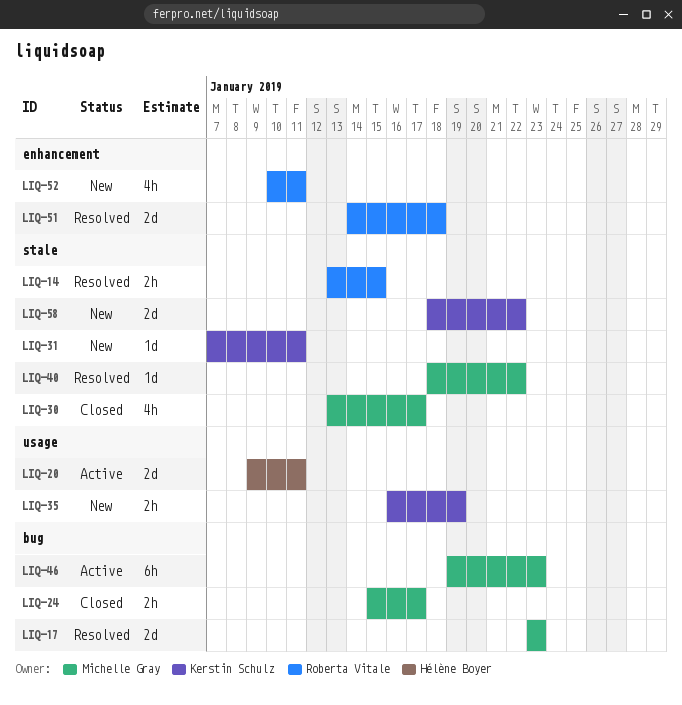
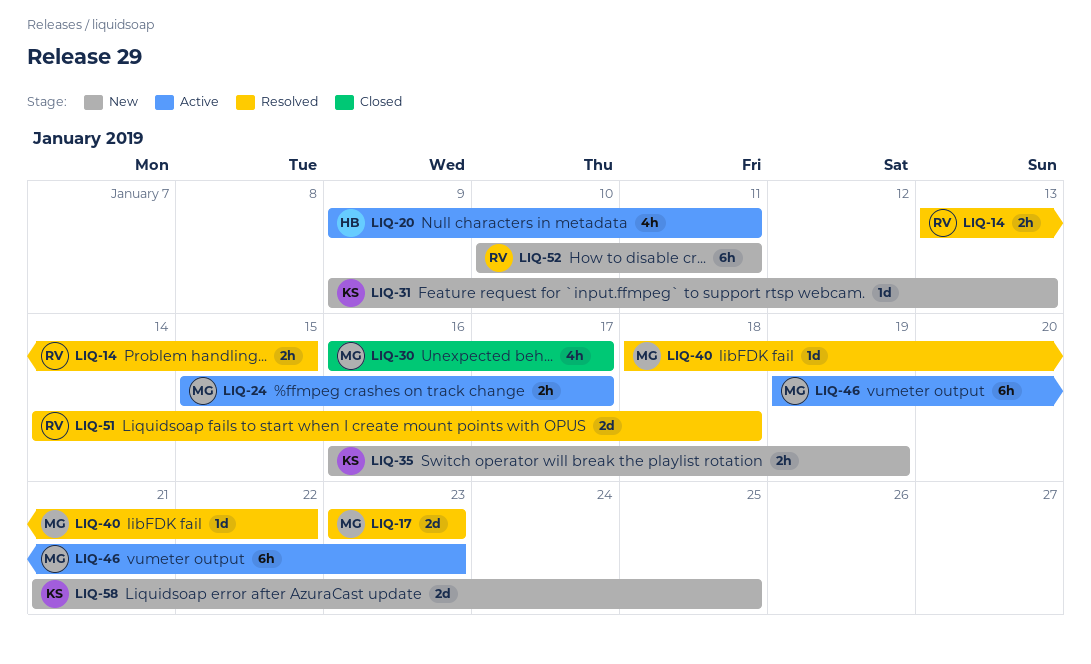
LIQ-20, estimate: 2d -> 4h
LIQ-24, status: Closed -> Active
LIQ-30, start: Jan 13 -> Jan 16
LIQ-31, start: Jan 7 -> Jan 9
LIQ-31, due: Jan 11 -> Jan 13
LIQ-52, estimate: 4h -> 6h
LIQ-58, start: Jan 18 -> Jan 21
LIQ-58, due: Jan 22 -> Jan 25

